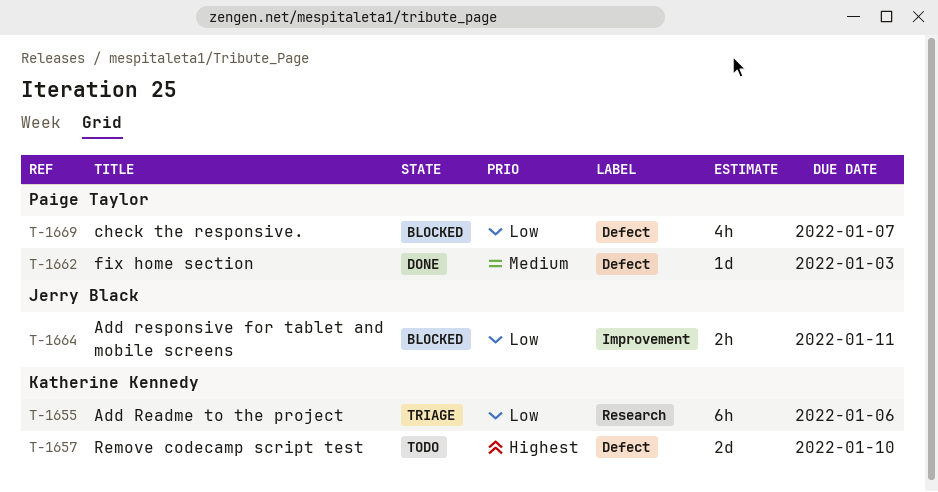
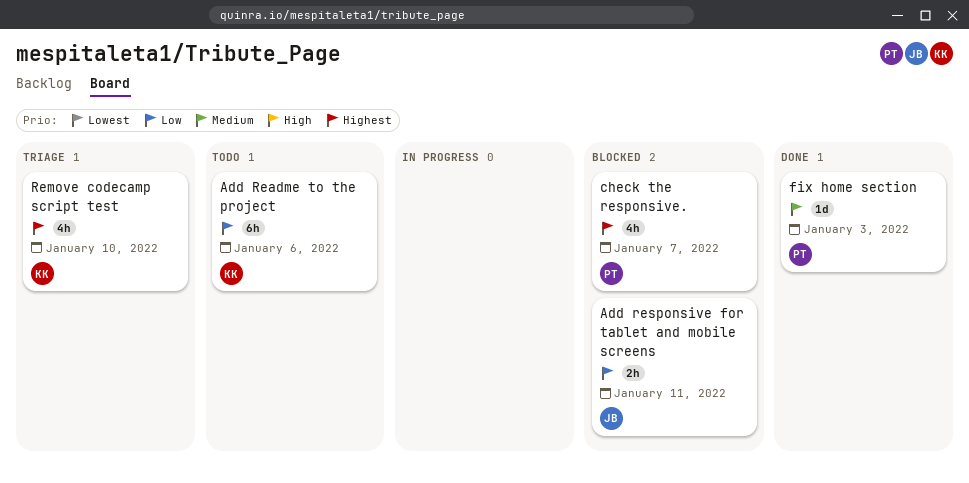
Add Readme to the project, status: Triage -> Todo
check the responsive., priority: Low -> Highest
Remove codecamp script test, status: Todo -> Triage
Remove codecamp script test, estimate: 2d -> 4h

